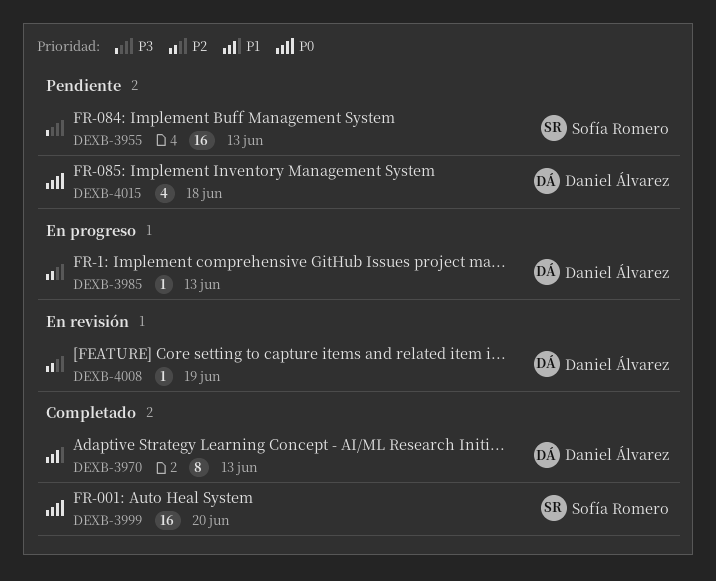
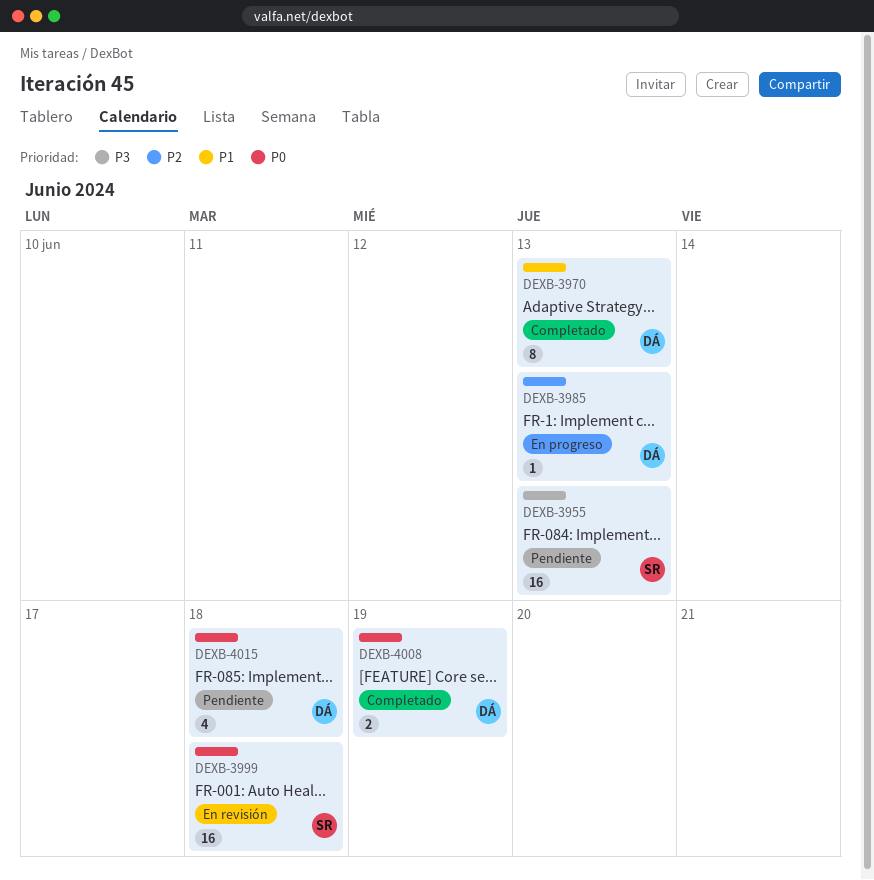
DEXB-3999, status: Completado -> En revisión
DEXB-3999, due: Jun 20 -> Jun 18
DEXB-4008, status: En revisión -> Completado
DEXB-4008, priority: P2 -> P0
DEXB-4008, estimate: 1 -> 2

